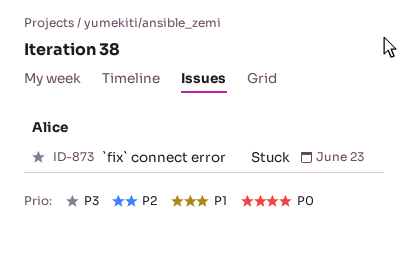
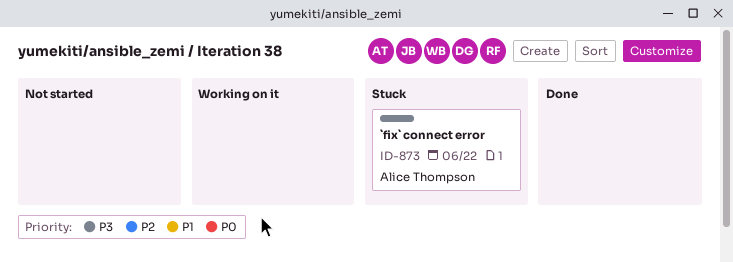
ID-873, due: Jun 23 -> Jun 22

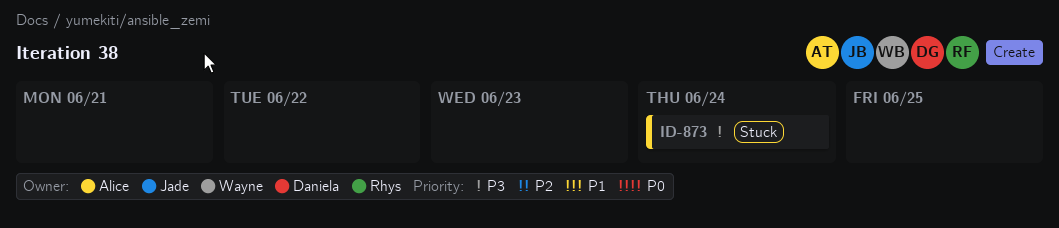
ID-873, due: Jun 22 -> Jun 24

